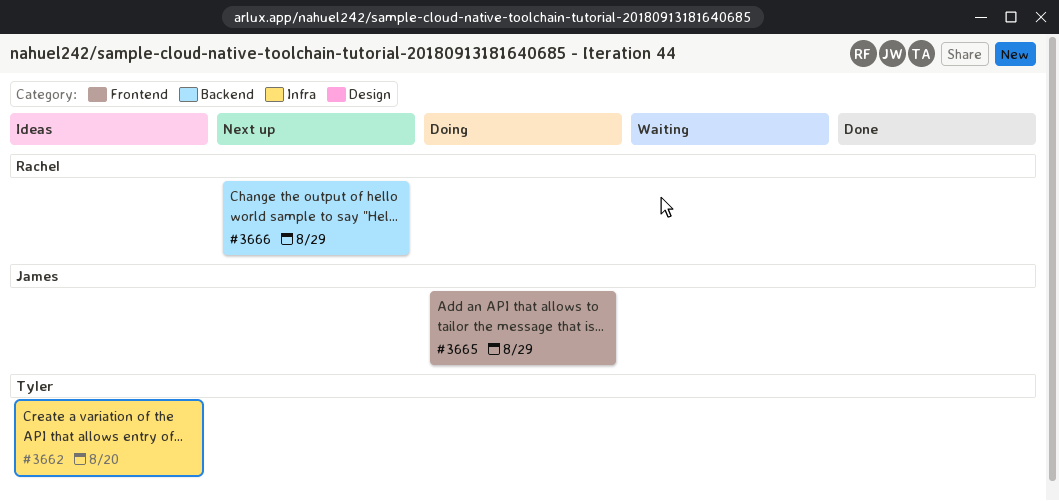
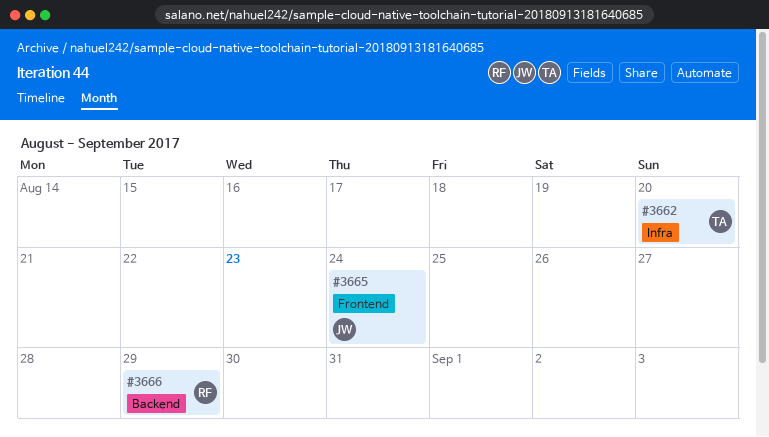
#3665, due: Aug 29 -> Aug 24

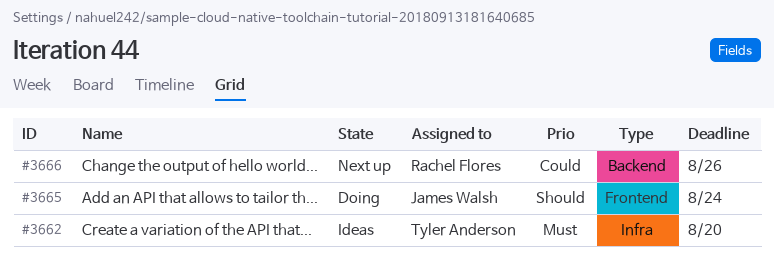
#3666, due: Aug 29 -> Aug 26

